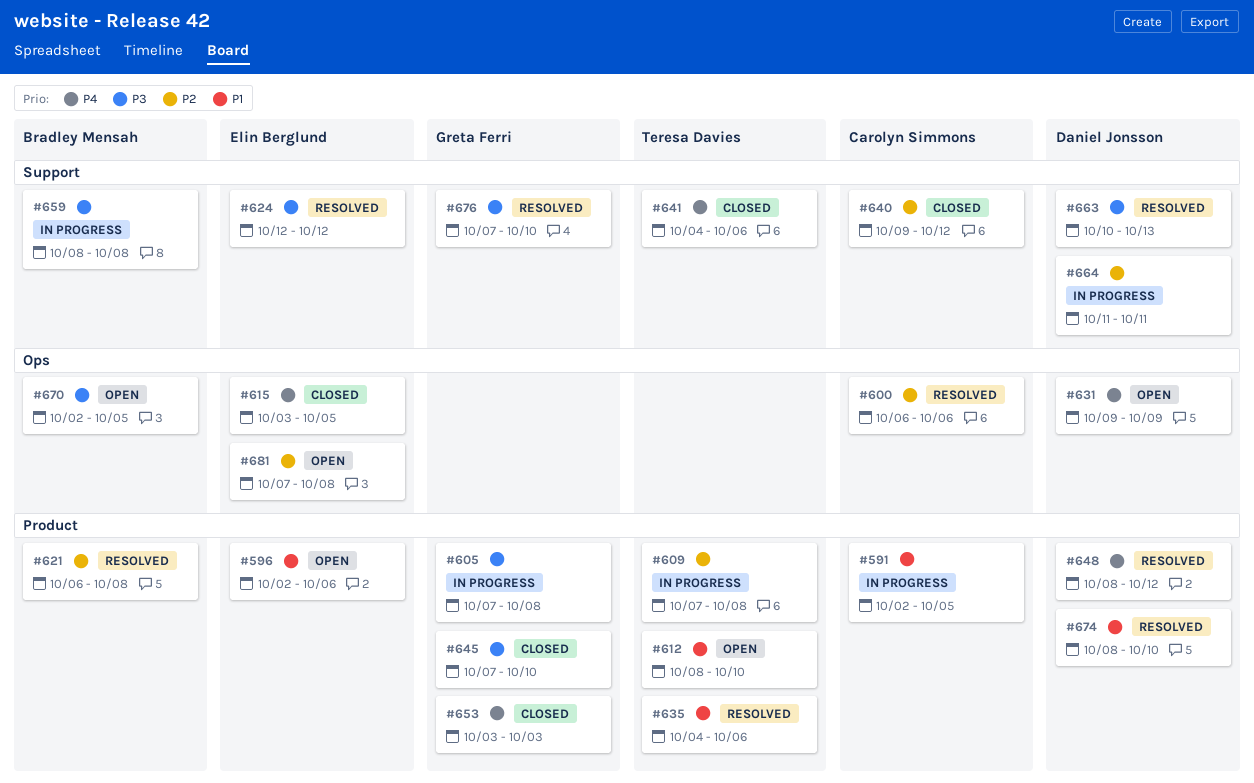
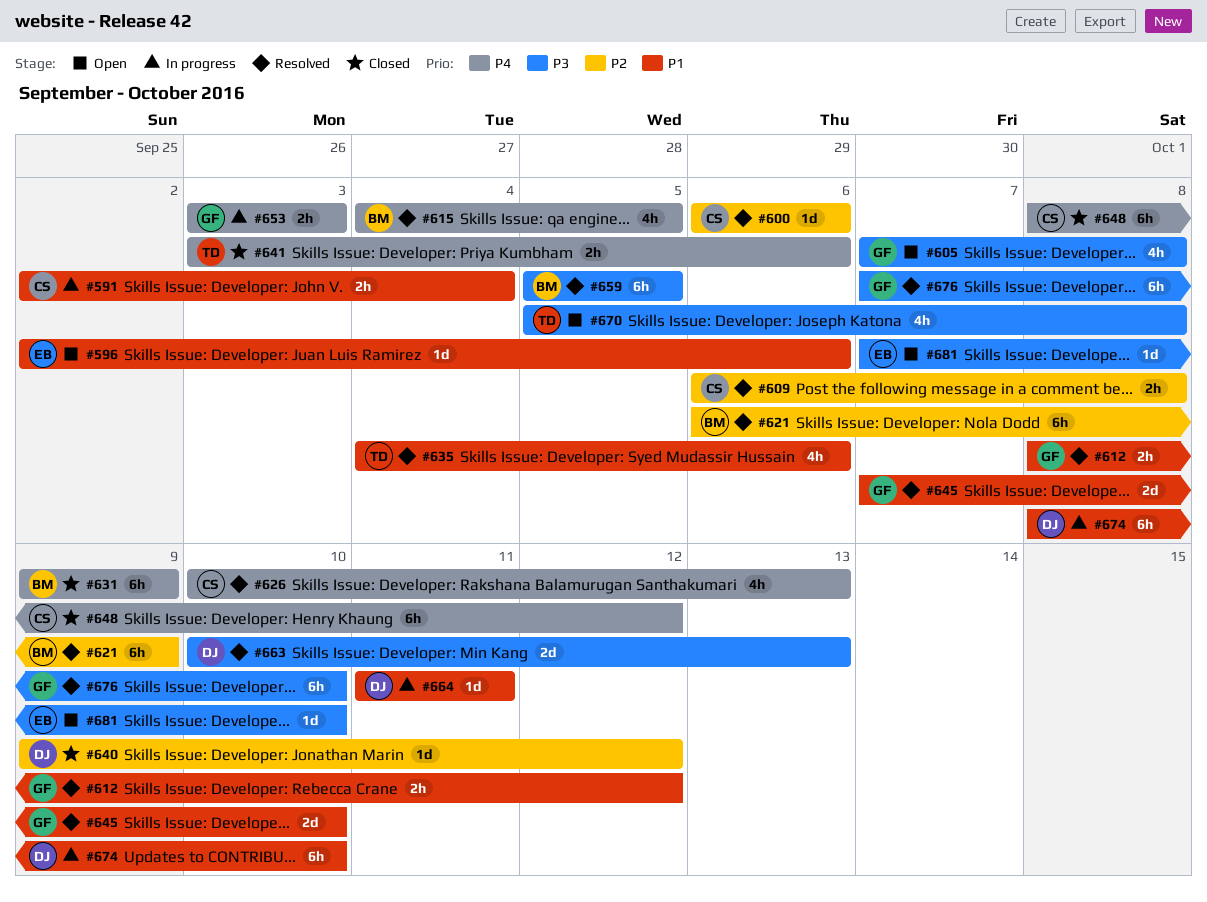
#591, due: Oct 5 -> Oct 4
#605, status: In progress -> Open
#609, status: In progress -> Resolved
#609, owner: Teresa Davies -> Carolyn Simmons
#609, start: Oct 7 -> Oct 6
#612, status: Open -> Resolved
#612, owner: Teresa Davies -> Greta Ferri
#612, due: Oct 10 -> Oct 12
#615, status: Closed -> Resolved
#615, owner: Elin Berglund -> Bradley Mensah
#615, start: Oct 3 -> Oct 4
#621, due: Oct 8 -> Oct 9
#624: present -> none
#626: none -> present
#631, status: Open -> Closed
#631, owner: Daniel Jonsson -> Bradley Mensah
#640, owner: Carolyn Simmons -> Daniel Jonsson
#641, start: Oct 4 -> Oct 3
#645, status: Closed -> Resolved
#645, priority: P3 -> P1
#648, status: Resolved -> Closed
#648, owner: Daniel Jonsson -> Carolyn Simmons
#653, status: Closed -> In progress
#659, status: In progress -> Resolved
#659, start: Oct 8 -> Oct 5
#659, due: Oct 8 -> Oct 5
#664, priority: P2 -> P1
#670, owner: Bradley Mensah -> Teresa Davies
#670, start: Oct 2 -> Oct 5
#670, due: Oct 5 -> Oct 8
#674, status: Resolved -> In progress
#681, priority: P2 -> P3
#681, due: Oct 8 -> Oct 10

